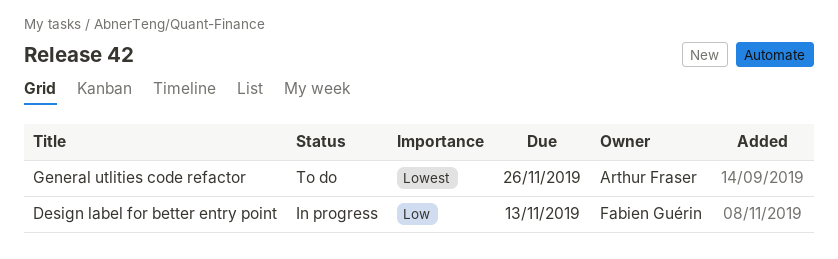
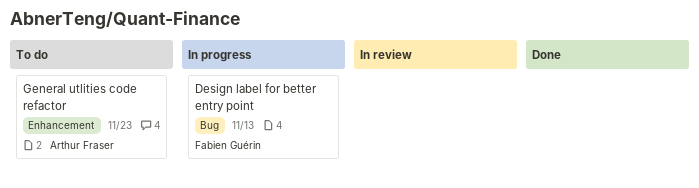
General utlities code refactor, due: Nov 26 -> Nov 23

